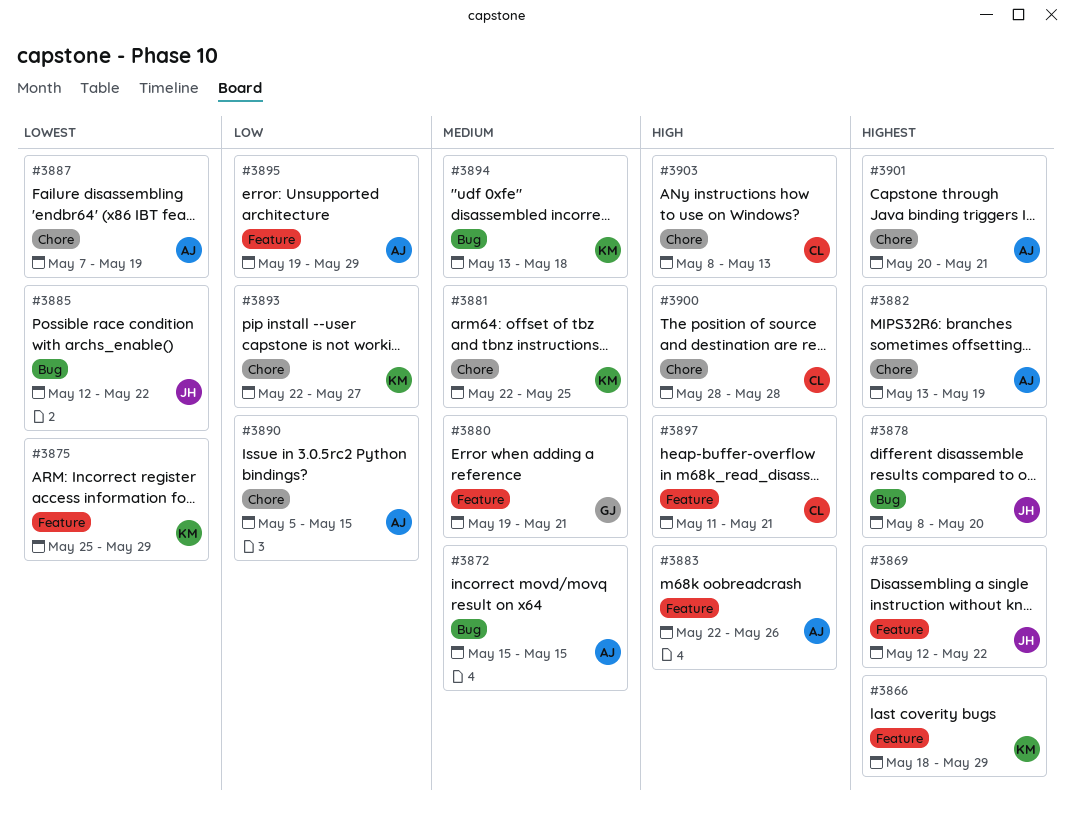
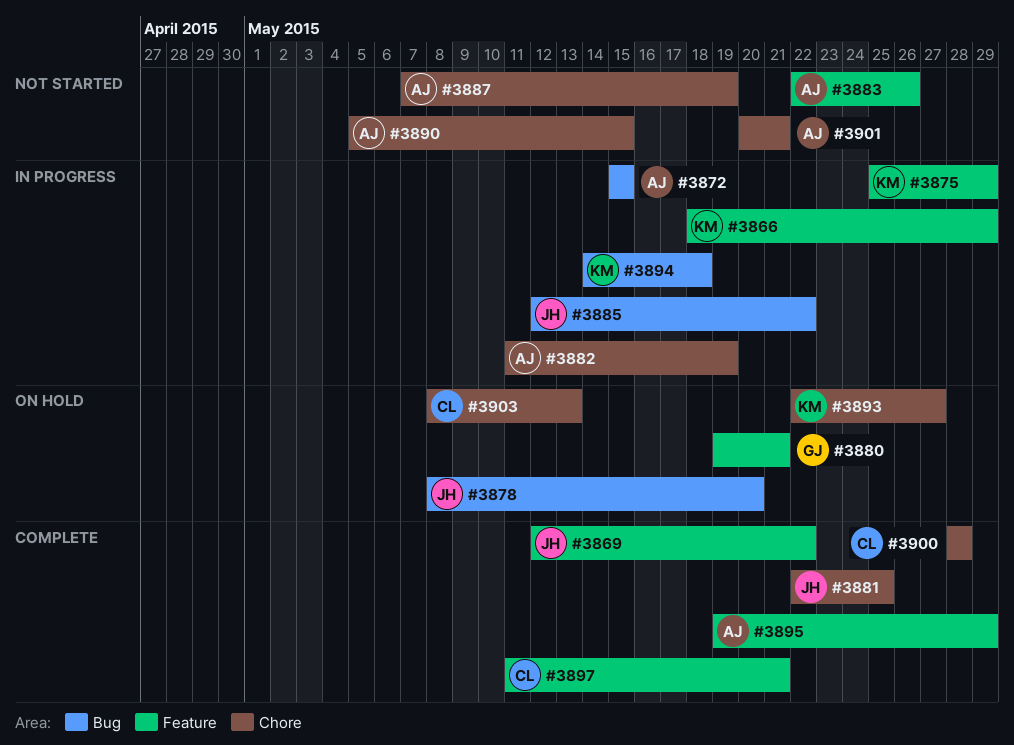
#3881, owner: KM -> JH
#3882, start: May 13 -> May 11
#3894, start: May 13 -> May 14

